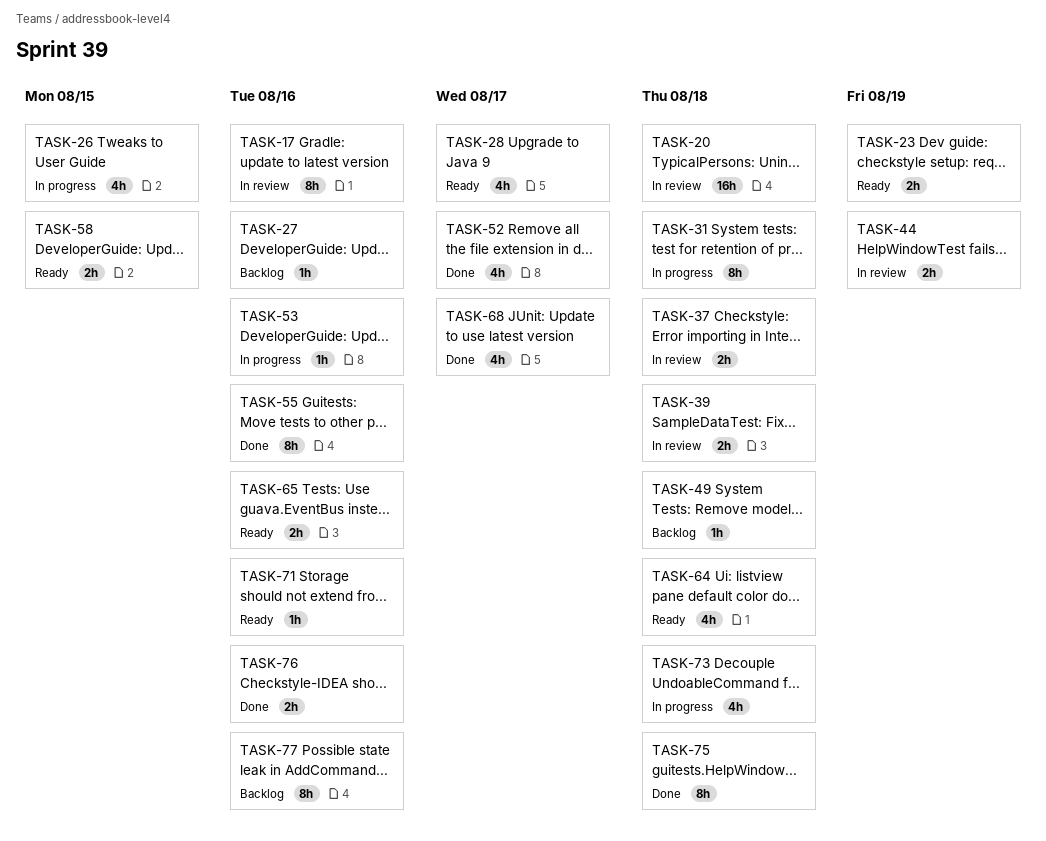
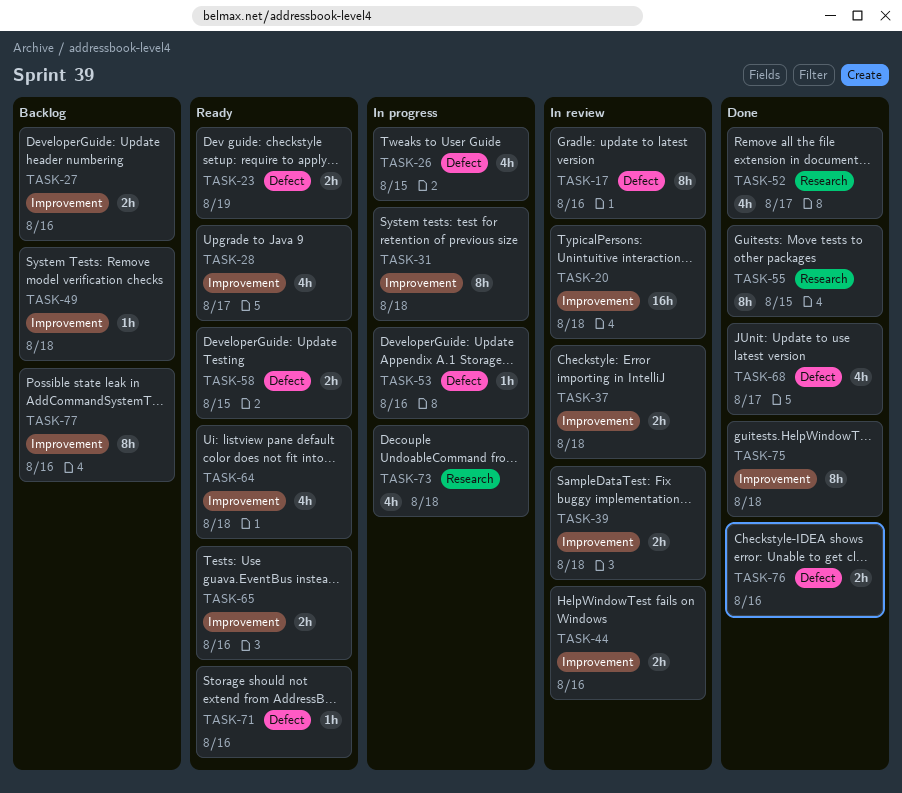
TASK-27, estimate: 1h -> 2h
TASK-44, due: Aug 19 -> Aug 16
TASK-55, due: Aug 16 -> Aug 15

